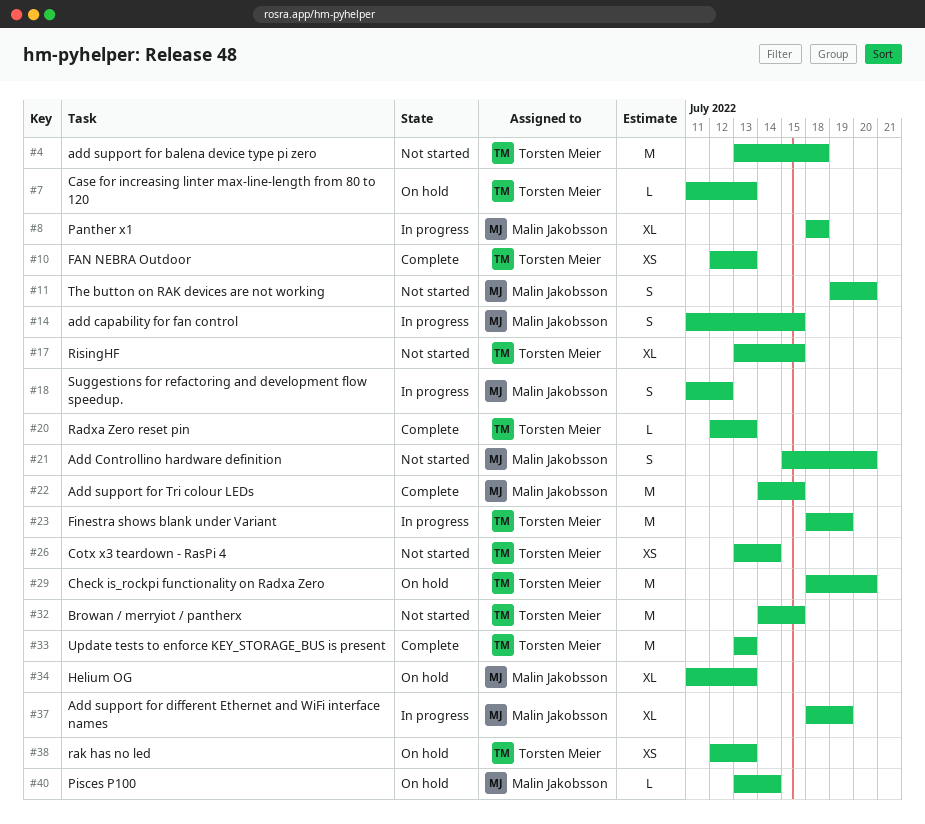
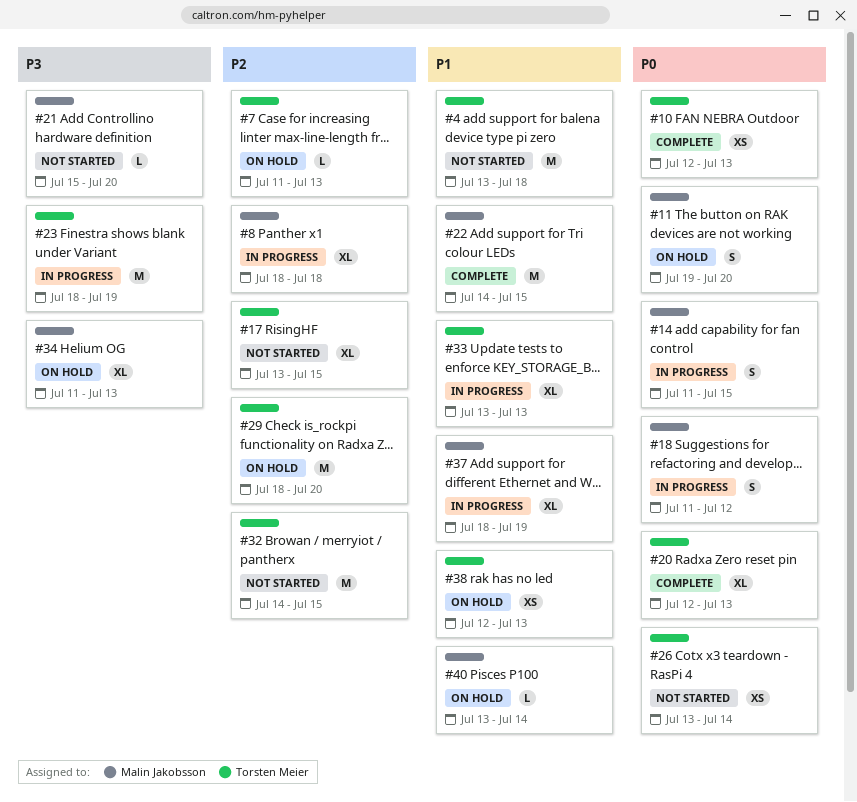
#11, status: Not started -> On hold
#20, estimate: L -> XL
#21, estimate: S -> L
#33, status: Complete -> In progress
#33, estimate: M -> XL

